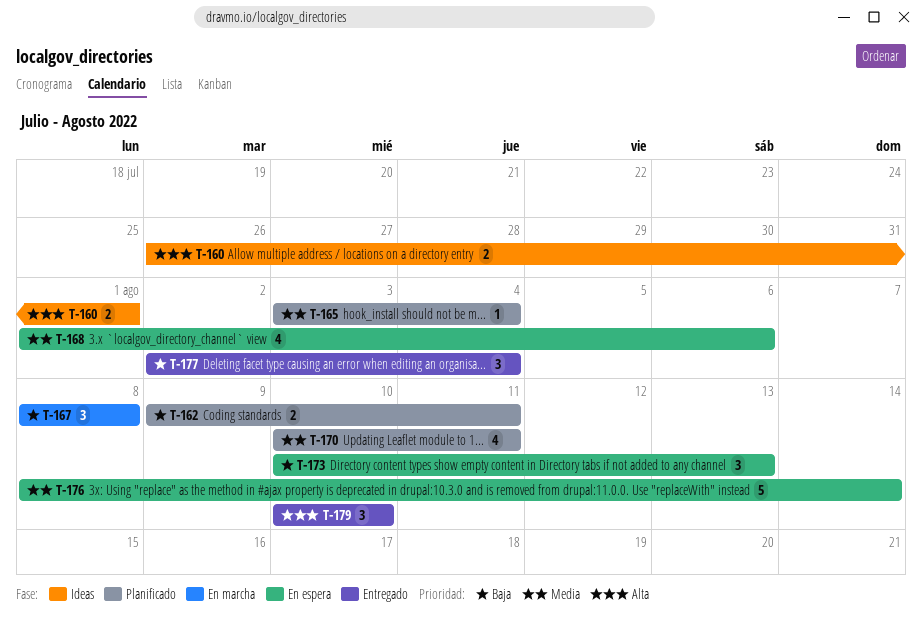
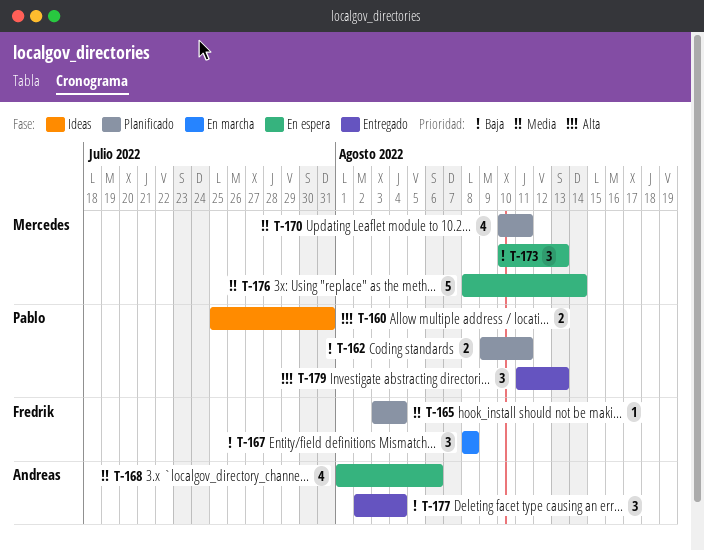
T-160, start: Jul 26 -> Jul 25
T-160, due: Aug 1 -> Jul 31
T-179, start: Aug 10 -> Aug 11
T-179, due: Aug 10 -> Aug 13

